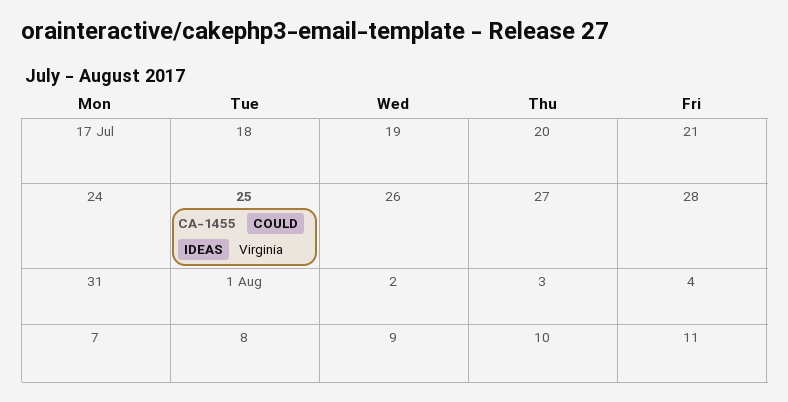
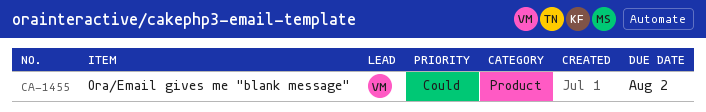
CA-1455, due: Jul 25 -> Aug 2

